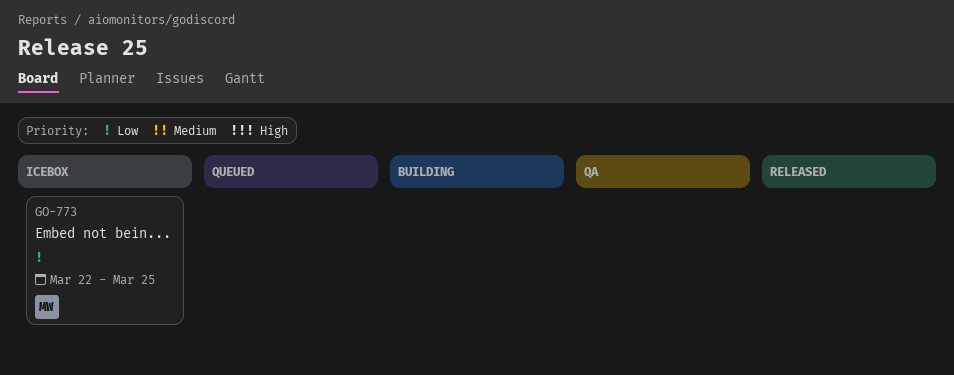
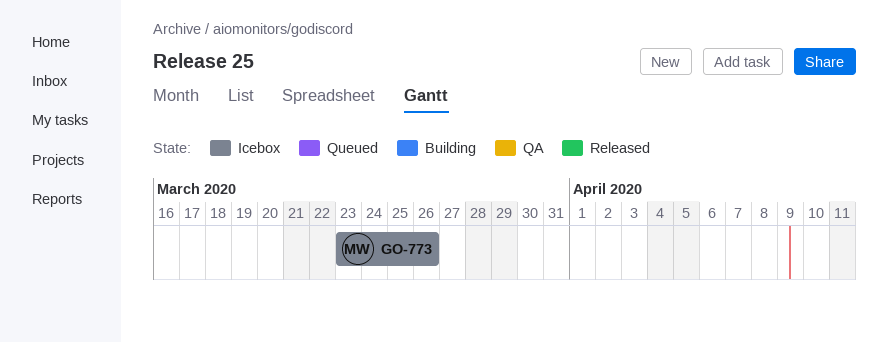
GO-773, start: Mar 22 -> Mar 23
GO-773, due: Mar 25 -> Mar 26

